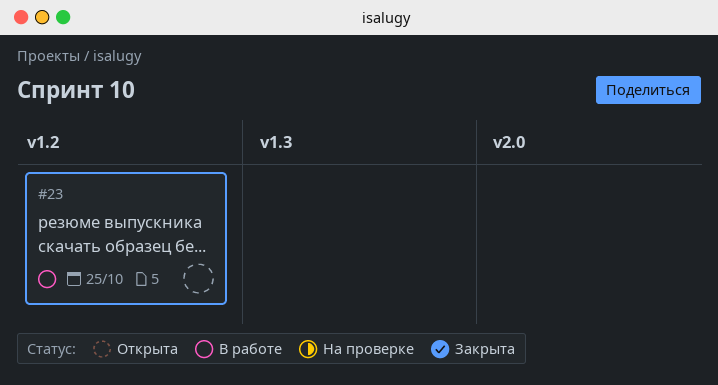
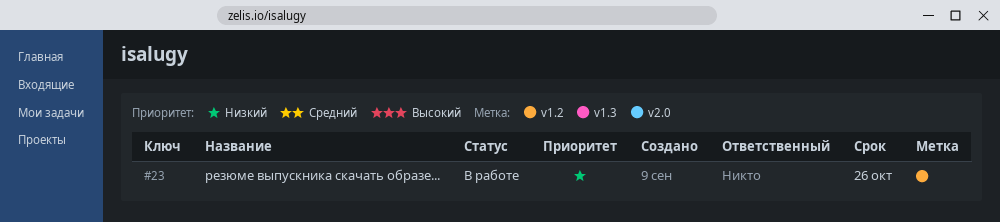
#23, due: Oct 25 -> Oct 26

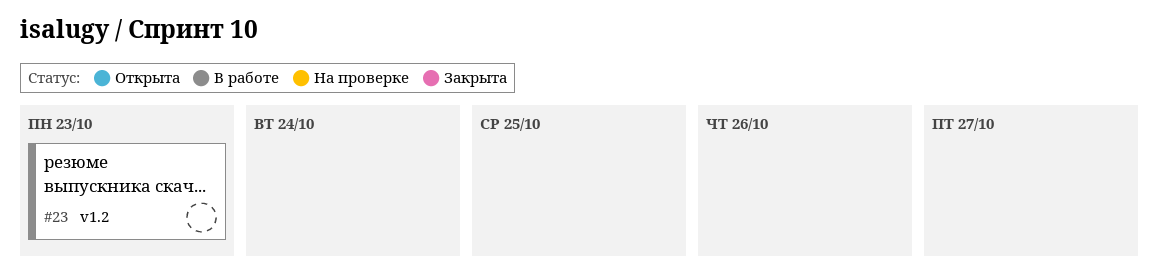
#23, due: Oct 26 -> Oct 23

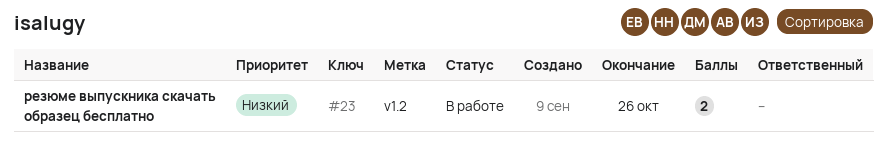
#23, due: Oct 23 -> Oct 26

